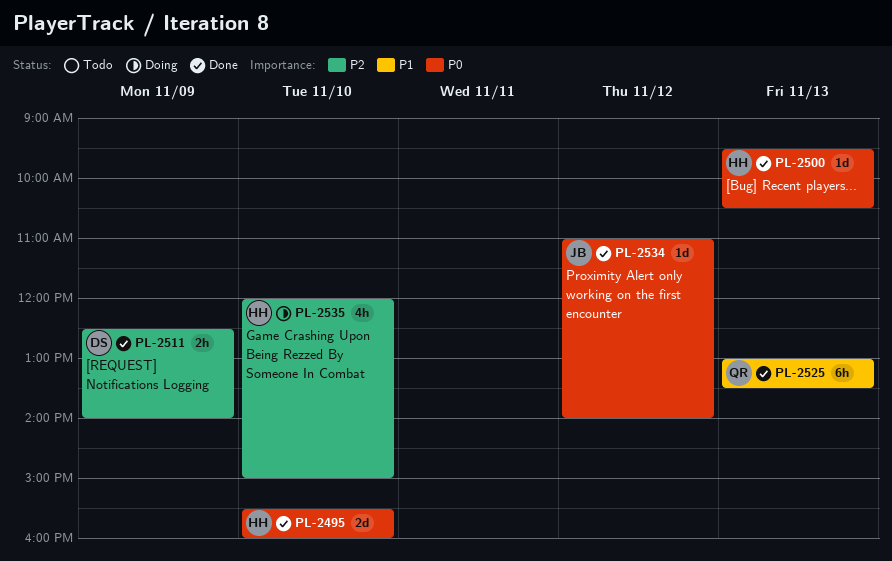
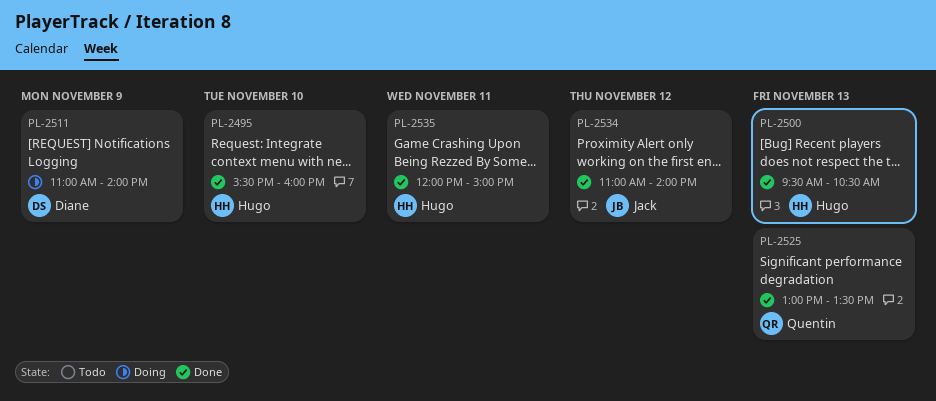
PL-2511, status: Done -> Doing
PL-2511, begins: 12:30 -> 11:00
PL-2535, status: Doing -> Done
PL-2535, day: Nov 10 -> Nov 11

